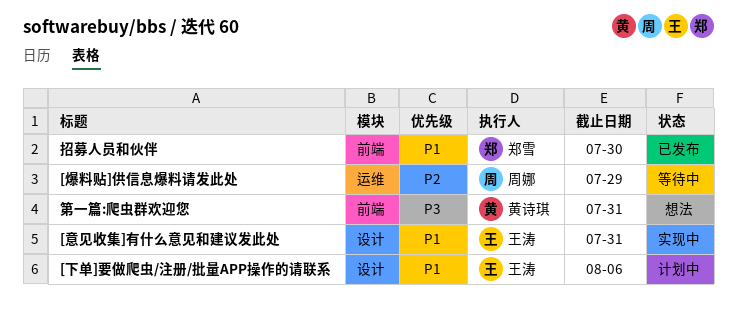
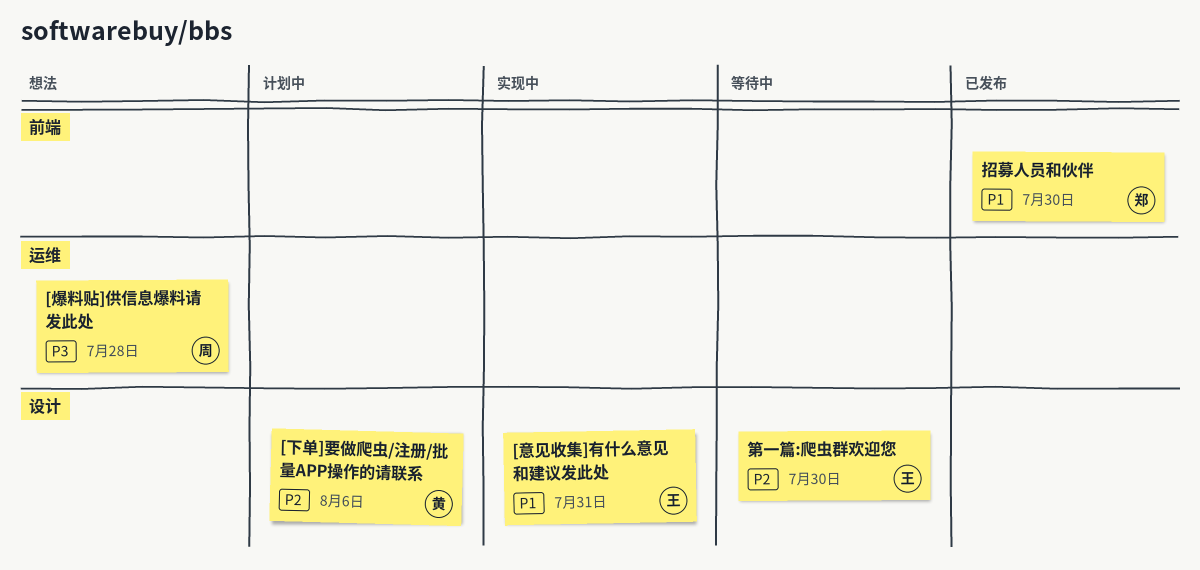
[下单]要做爬虫/注册/批量APP操作的请联系, owner: 王涛 -> 黄诗琪
[下单]要做爬虫/注册/批量APP操作的请联系, priority: P1 -> P2
[爆料贴]供信息爆料请发此处, status: 等待中 -> 想法
[爆料贴]供信息爆料请发此处, priority: P2 -> P3
[爆料贴]供信息爆料请发此处, due: Jul 29 -> Jul 28
第一篇:爬虫群欢迎您, status: 想法 -> 等待中
第一篇:爬虫群欢迎您, owner: 黄诗琪 -> 王涛
第一篇:爬虫群欢迎您, priority: P3 -> P2
第一篇:爬虫群欢迎您, label: 前端 -> 设计
第一篇:爬虫群欢迎您, due: Jul 31 -> Jul 30

